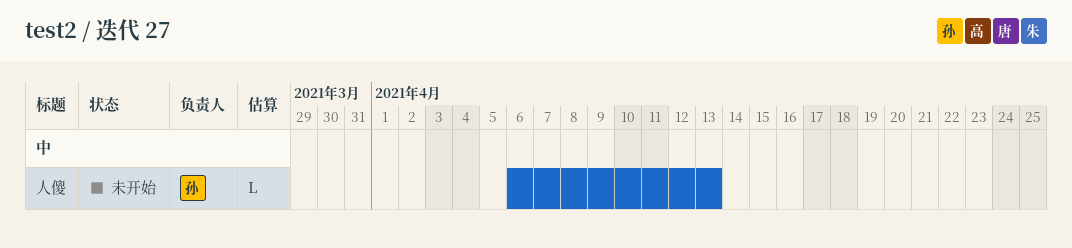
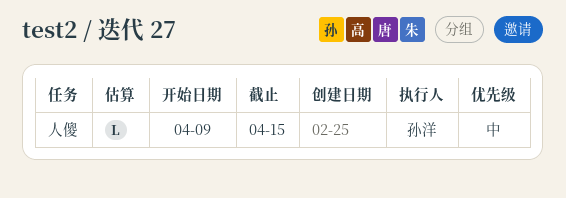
人傻, start: Apr 6 -> Apr 9
人傻, due: Apr 13 -> Apr 15

